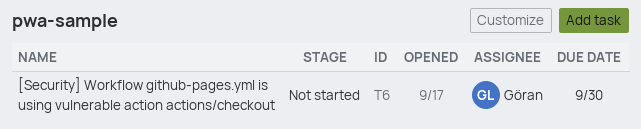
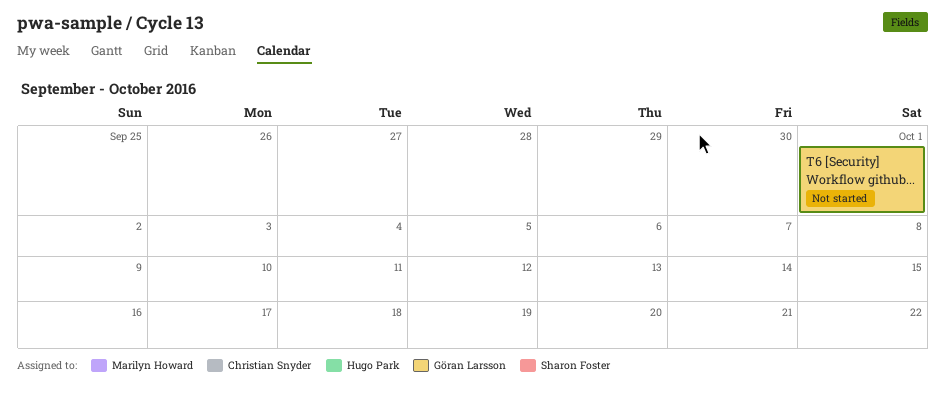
T6, due: Sep 30 -> Oct 1

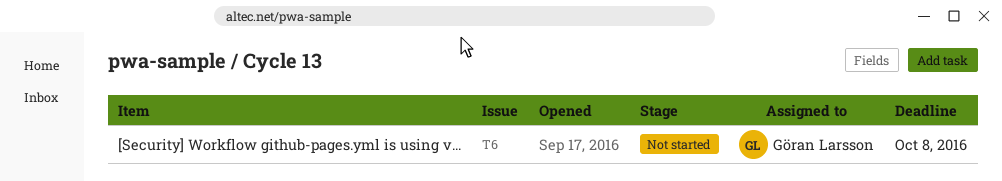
T6, due: Oct 1 -> Oct 8

